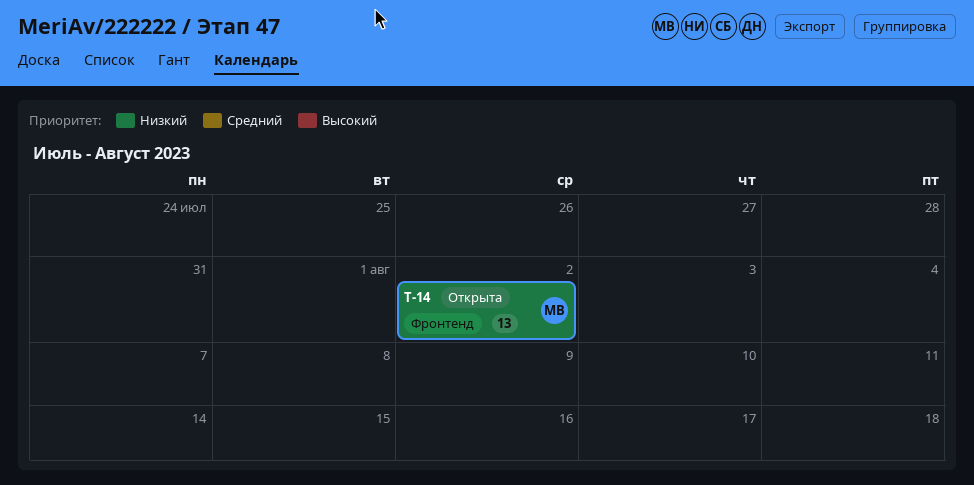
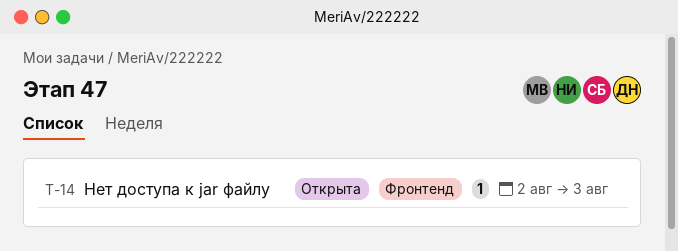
T-14, estimate: 13 -> 1
T-14, due: Aug 2 -> Aug 3

